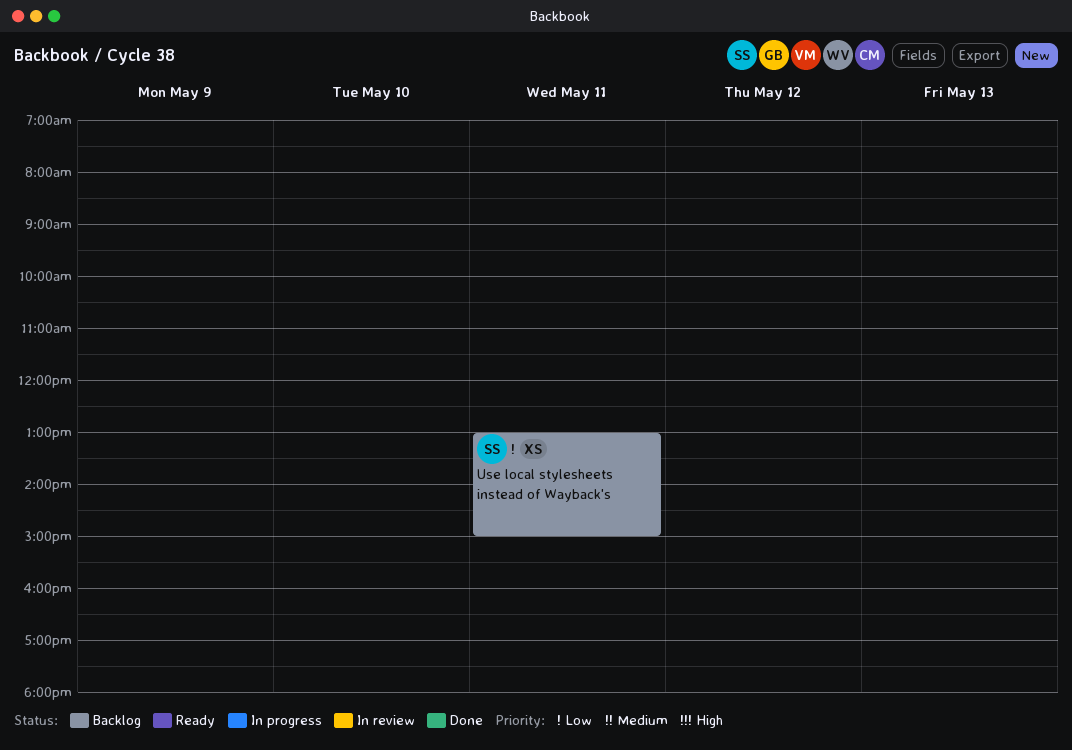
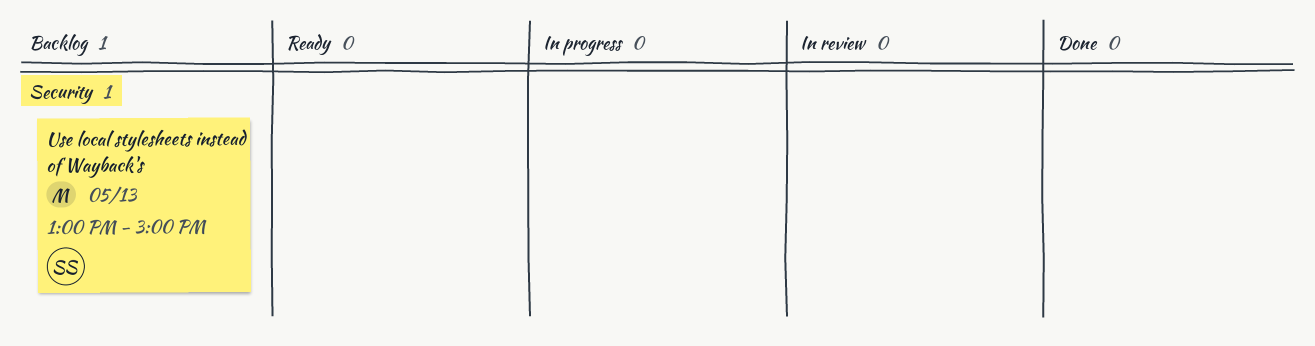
Use local stylesheets instead of Wayback's, estimate: XS -> M
Use local stylesheets instead of Wayback's, day: May 11 -> May 13

